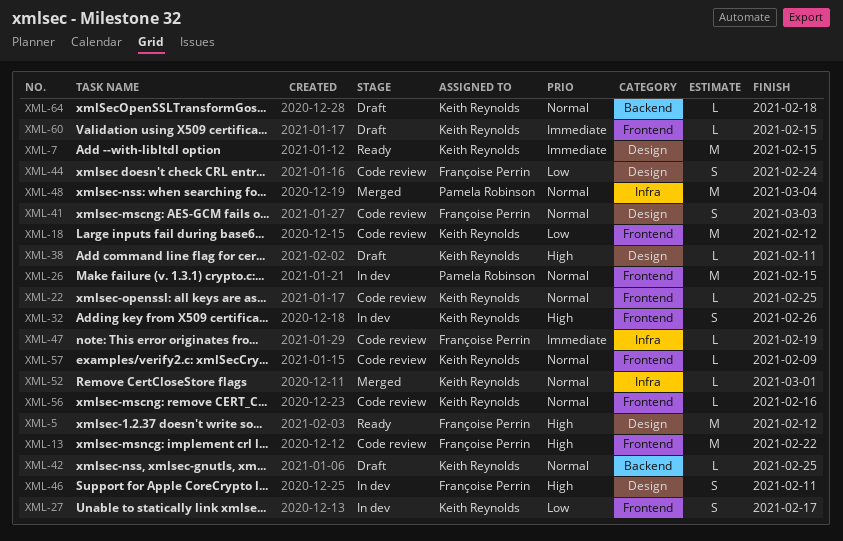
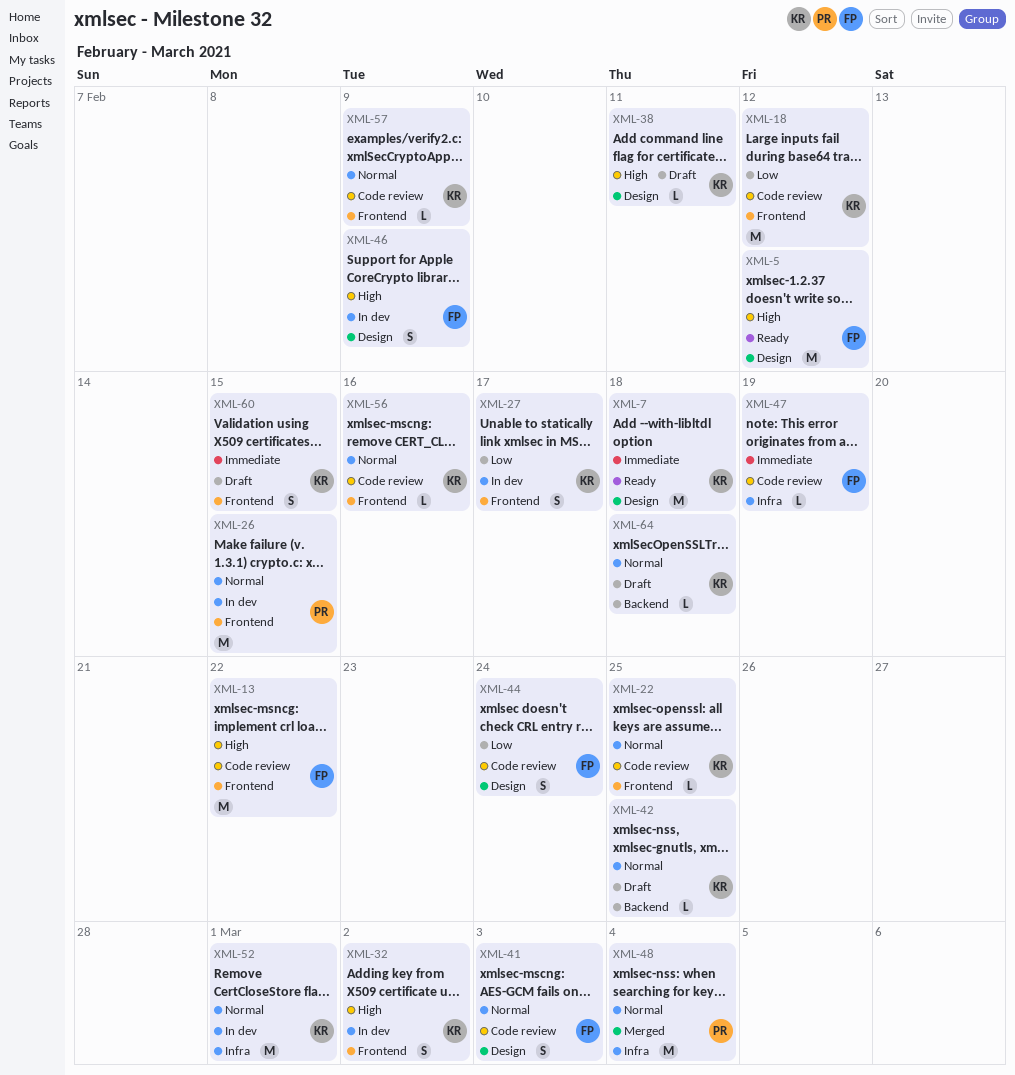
XML-7, due: Feb 15 -> Feb 18
XML-32, due: Feb 26 -> Mar 2
XML-46, due: Feb 11 -> Feb 9
XML-52, status: Merged -> In dev
XML-52, estimate: L -> M
XML-60, estimate: L -> S

